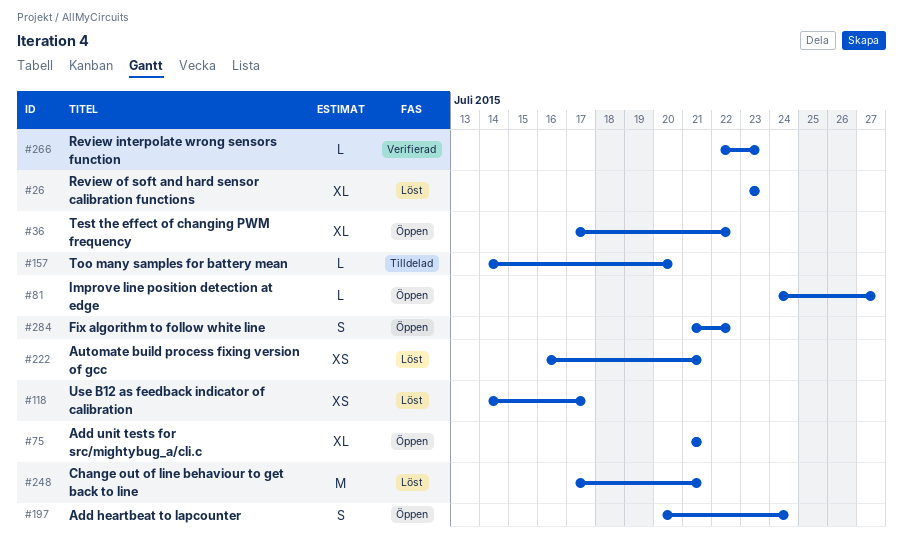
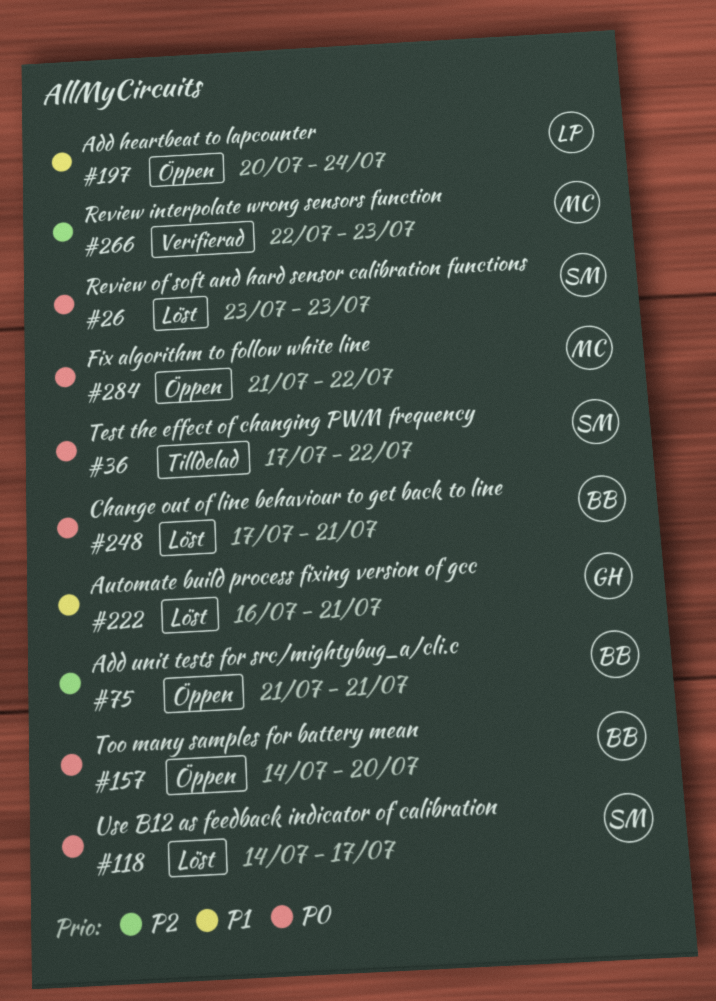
#36, status: Öppen -> Tilldelad
#81: present -> none
#157, status: Tilldelad -> Öppen

